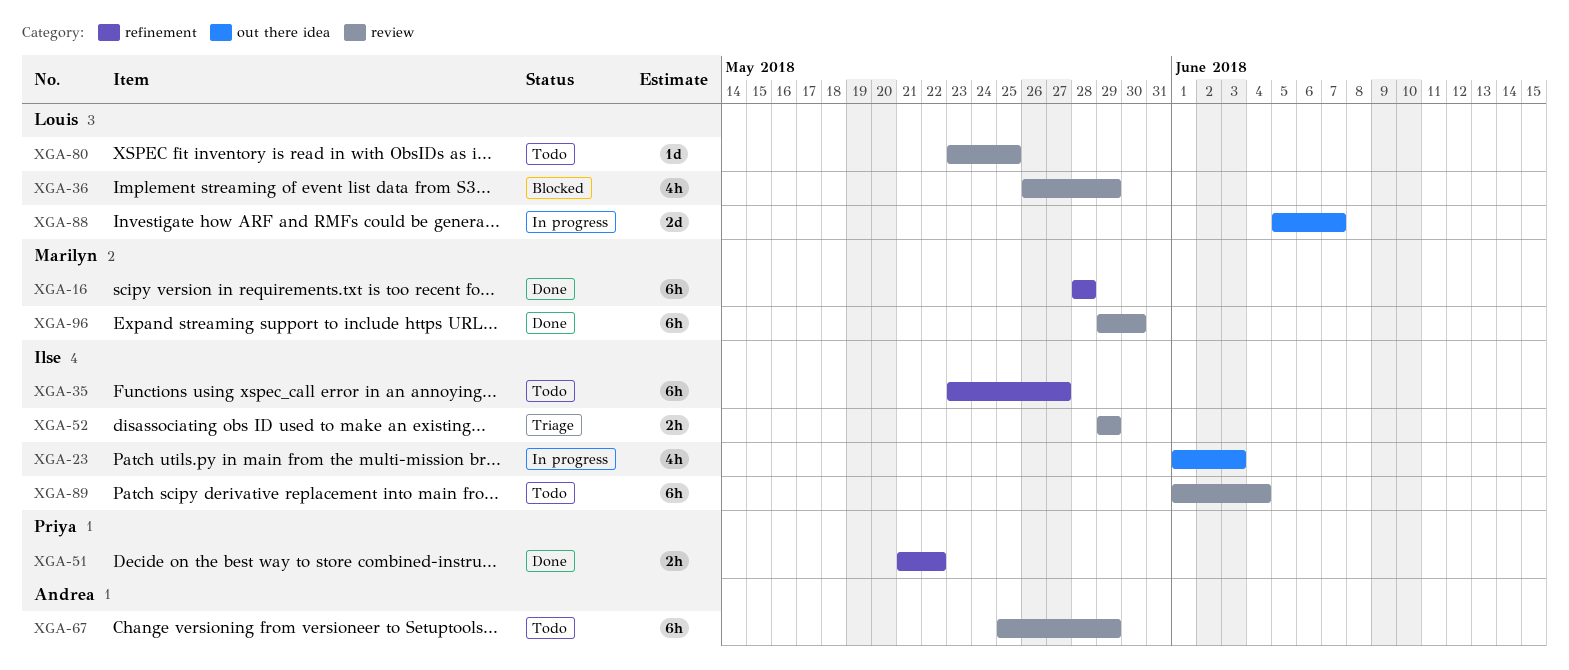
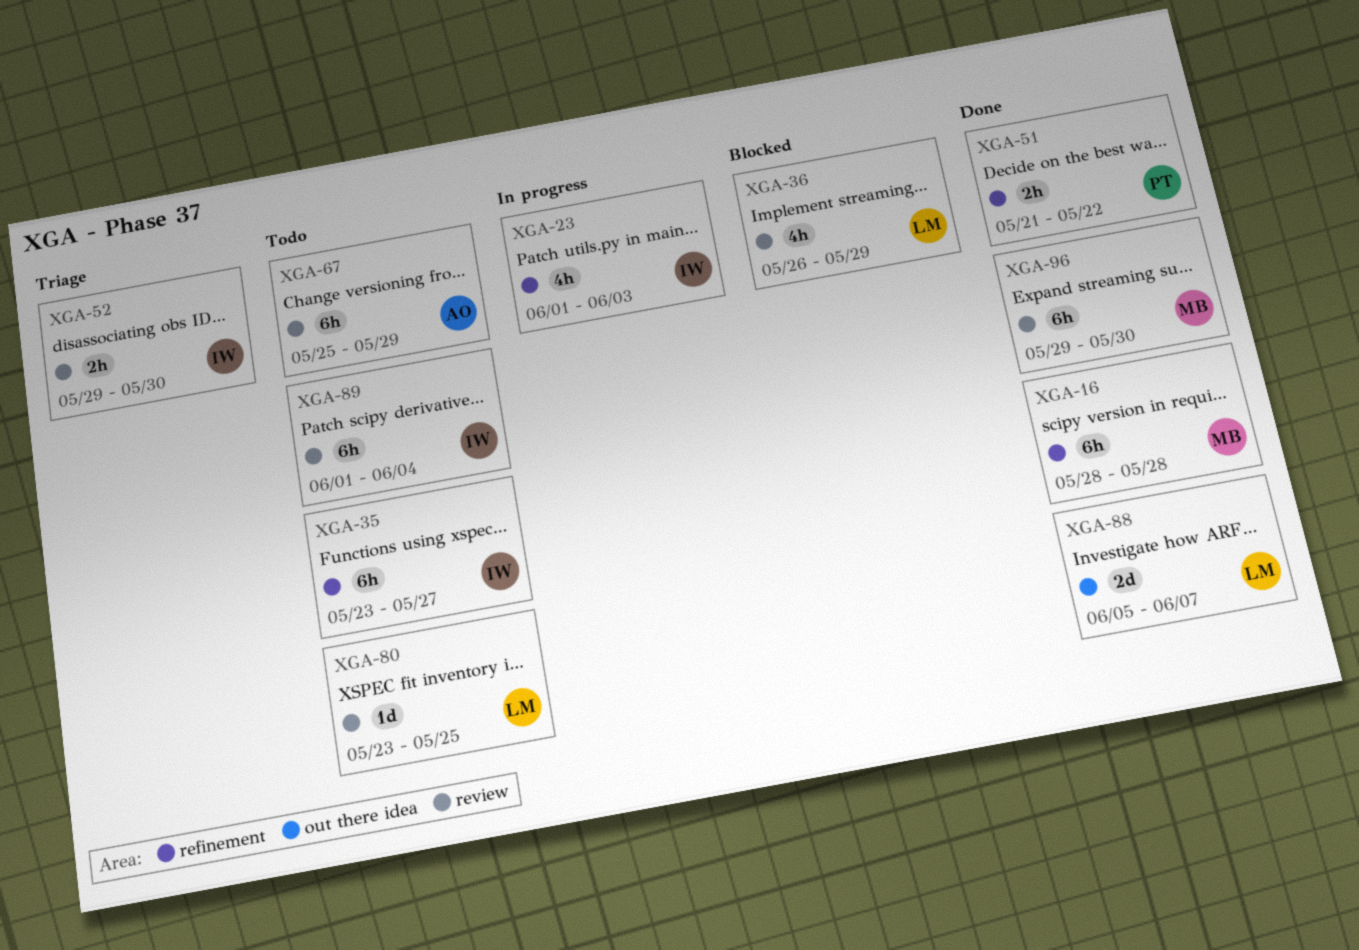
XGA-23, label: out there idea -> refinement
XGA-52, due: May 29 -> May 30
XGA-88, status: In progress -> Done

